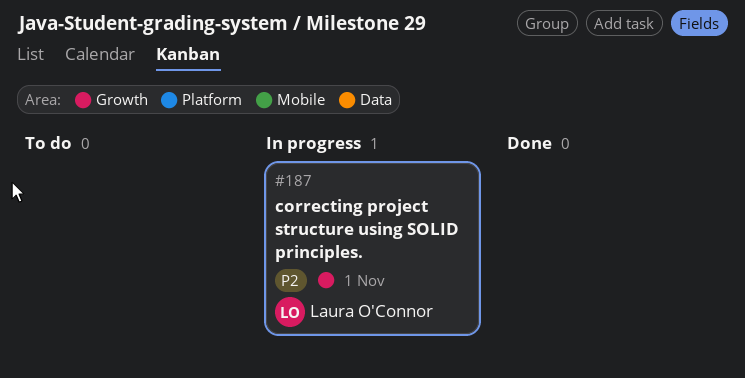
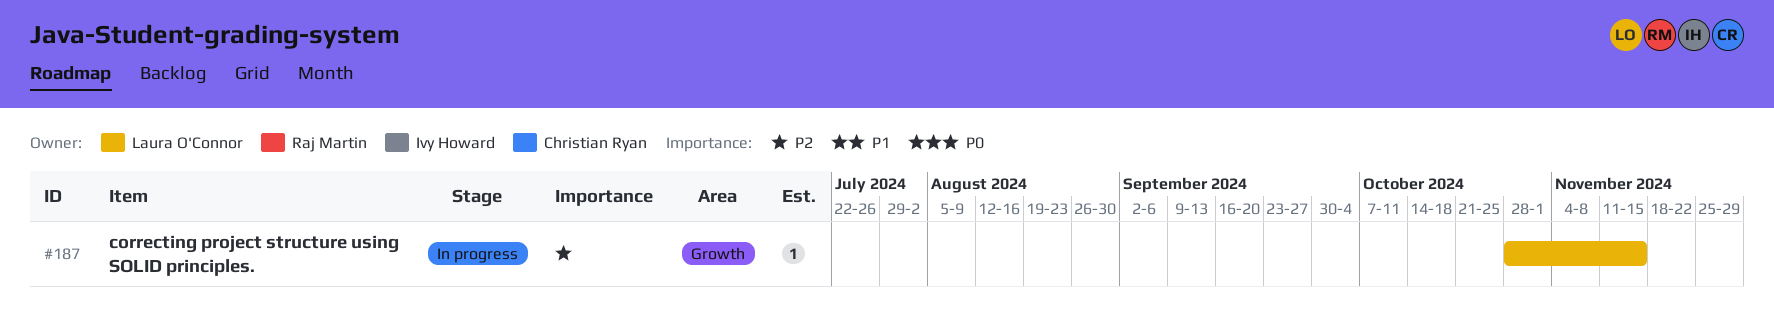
#187, due: Nov 1 -> Nov 15

